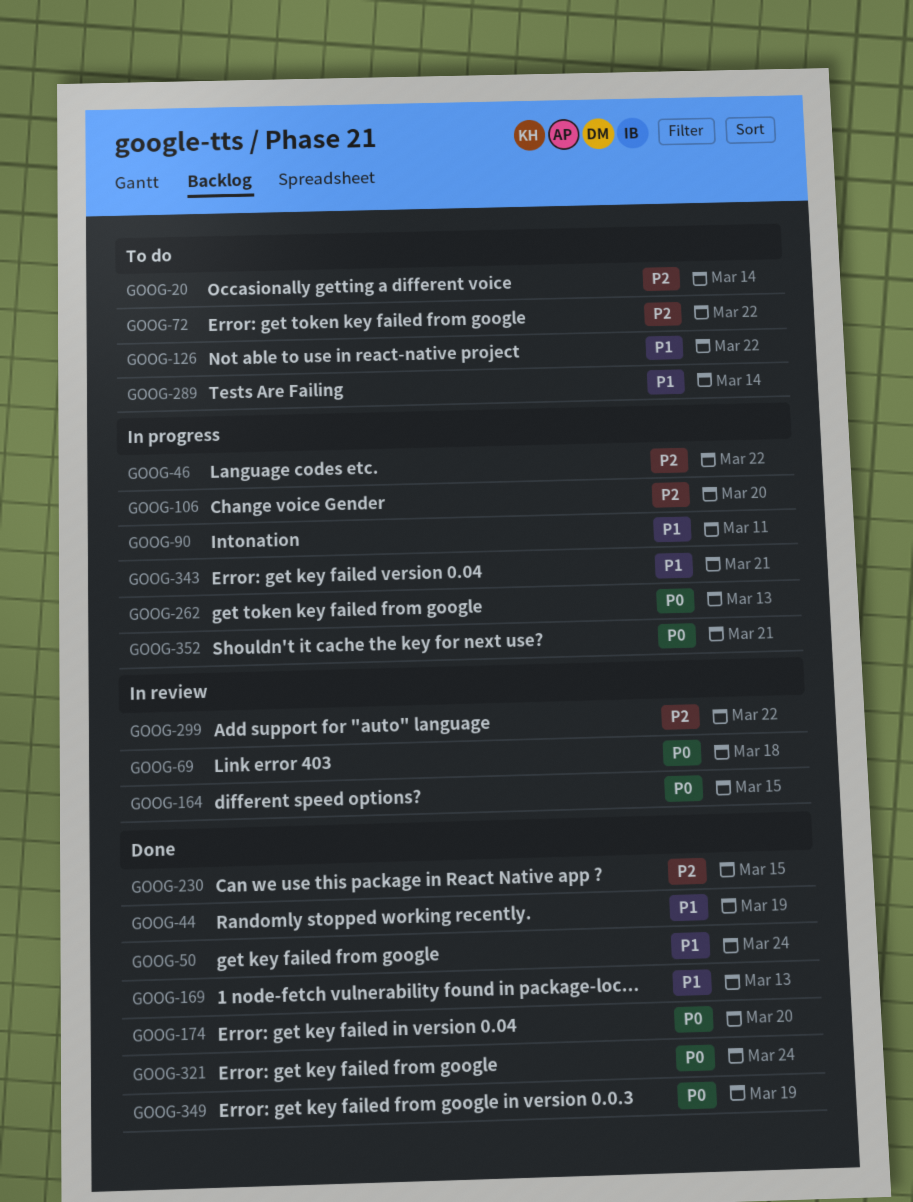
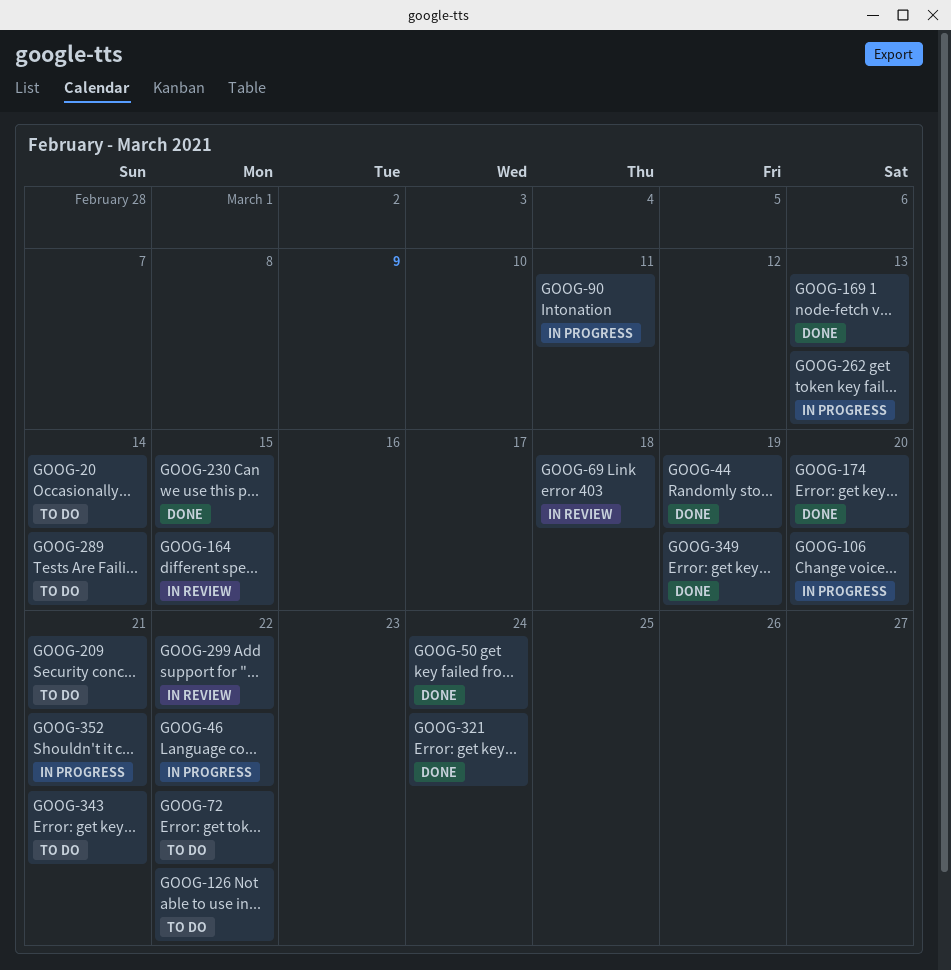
GOOG-209: none -> present
GOOG-343, status: In progress -> To do

